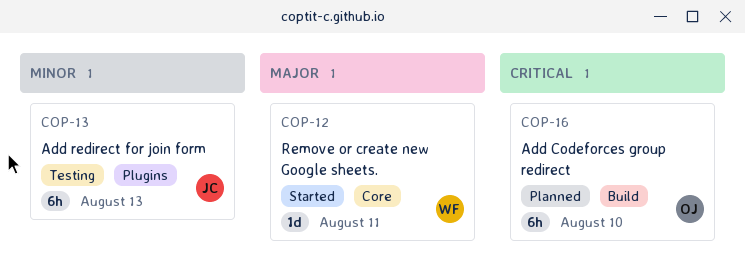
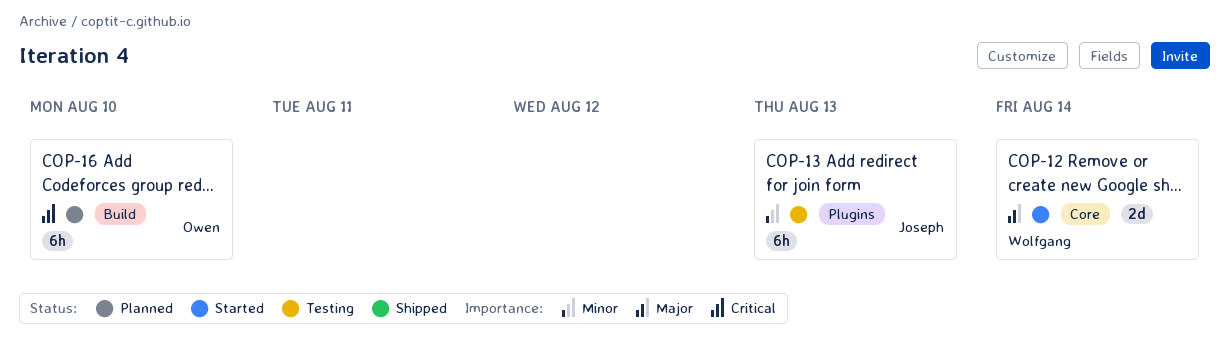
COP-12, estimate: 1d -> 2d
COP-12, due: Aug 11 -> Aug 14

